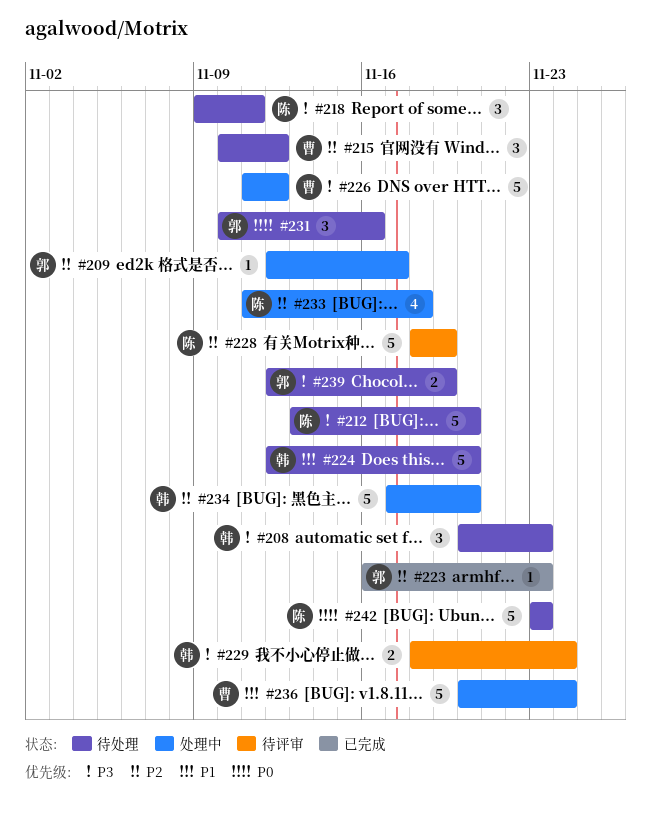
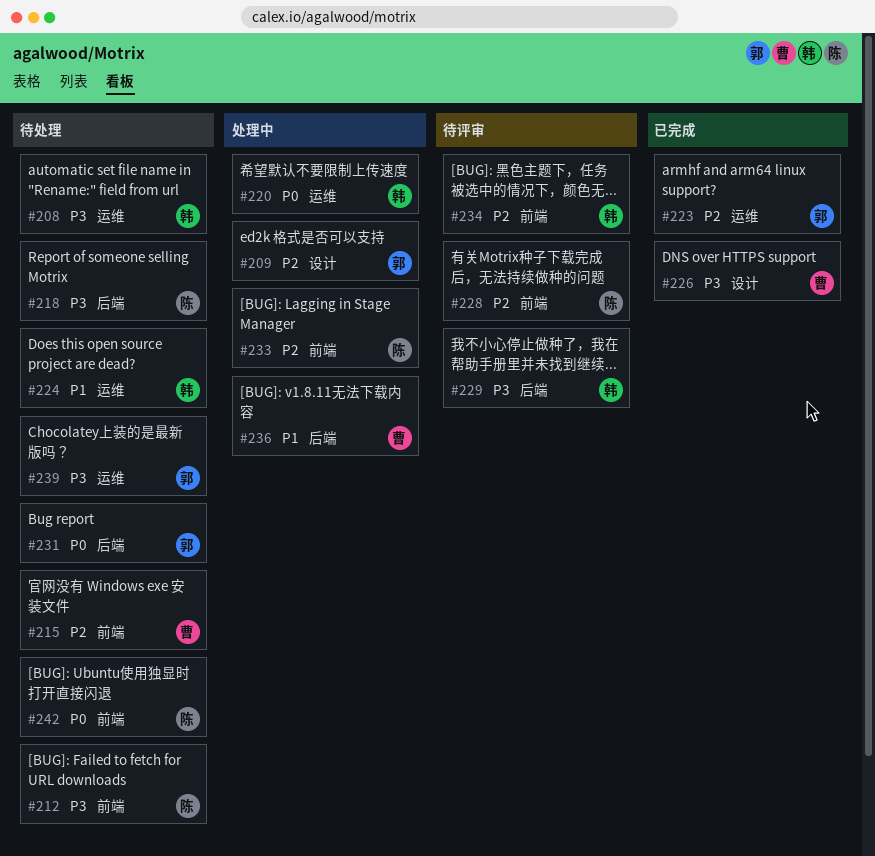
#220: none -> present
#226, status: 处理中 -> 已完成
#234, status: 处理中 -> 待评审

